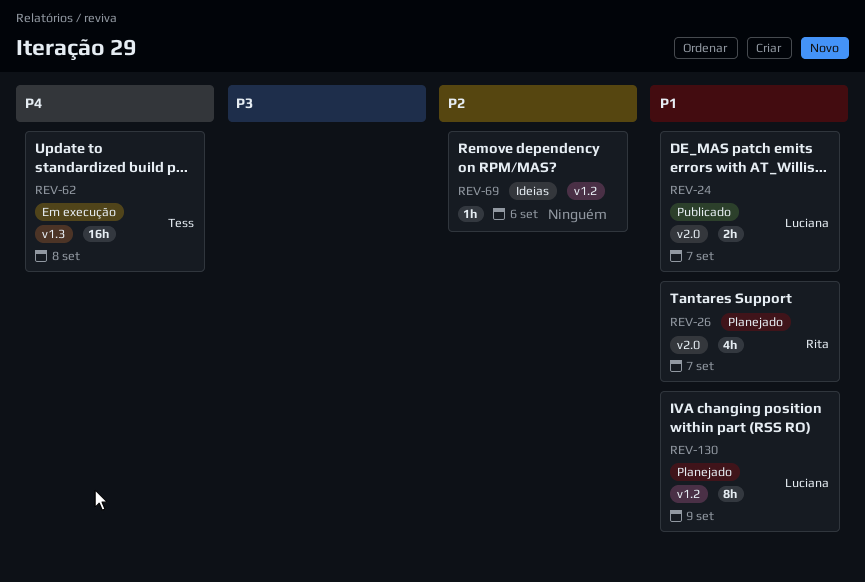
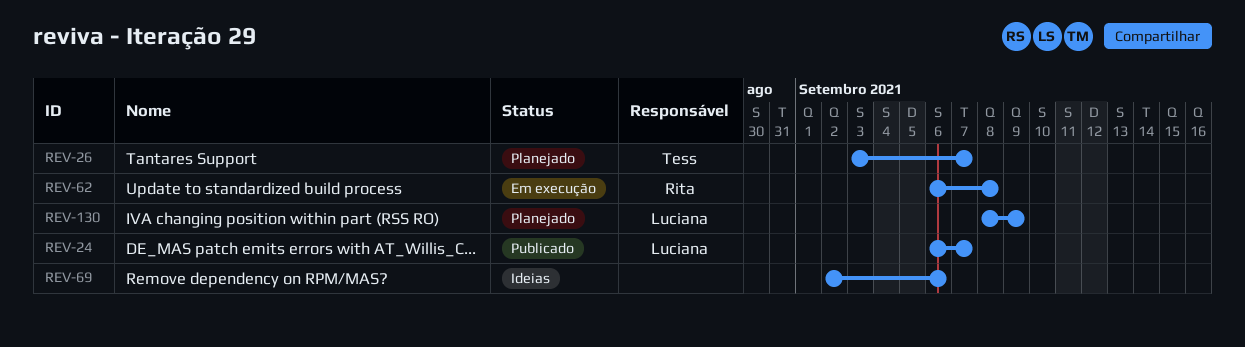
REV-26, owner: Rita -> Tess
REV-62, owner: Tess -> Rita

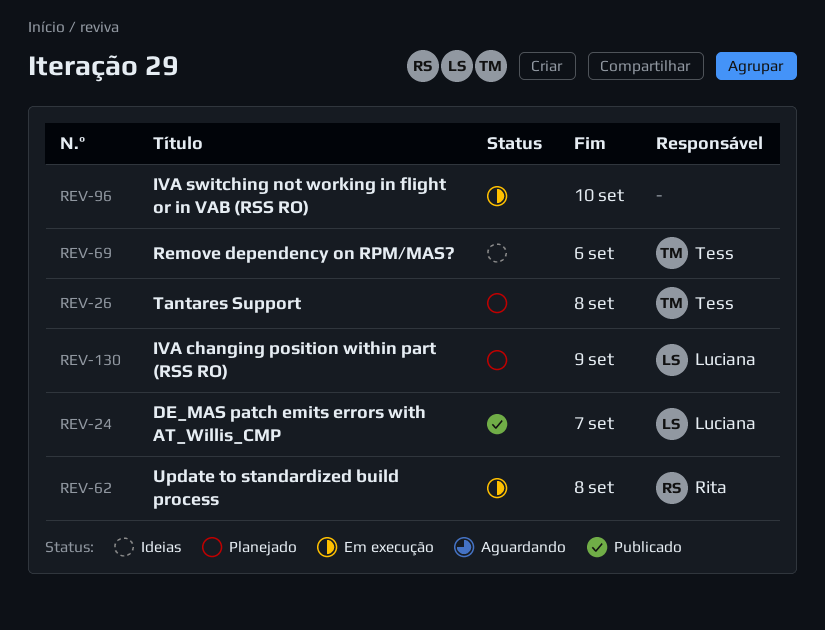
REV-26, due: Sep 7 -> Sep 8
REV-69, owner: none -> Tess
REV-96: none -> present

